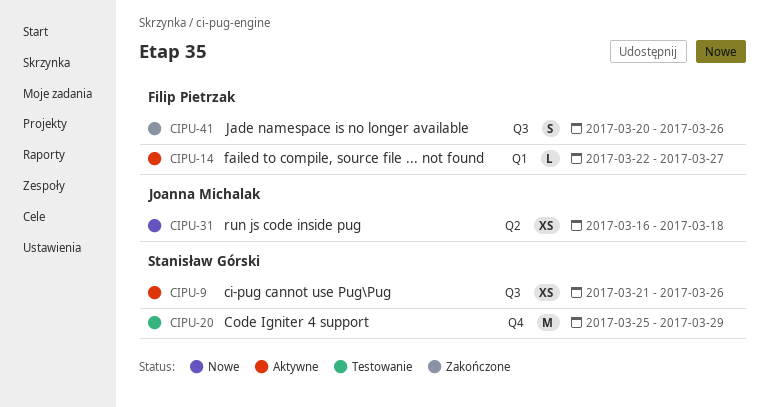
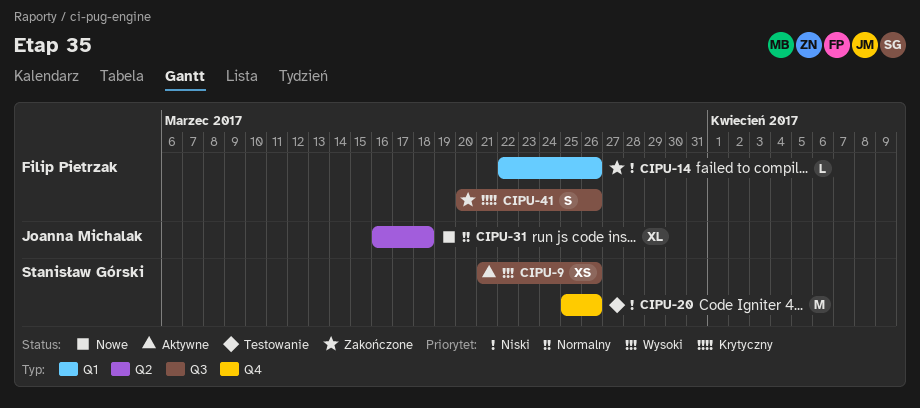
CIPU-14, status: Aktywne -> Zakończone
CIPU-14, due: Mar 27 -> Mar 26
CIPU-20, due: Mar 29 -> Mar 26
CIPU-31, estimate: XS -> XL

